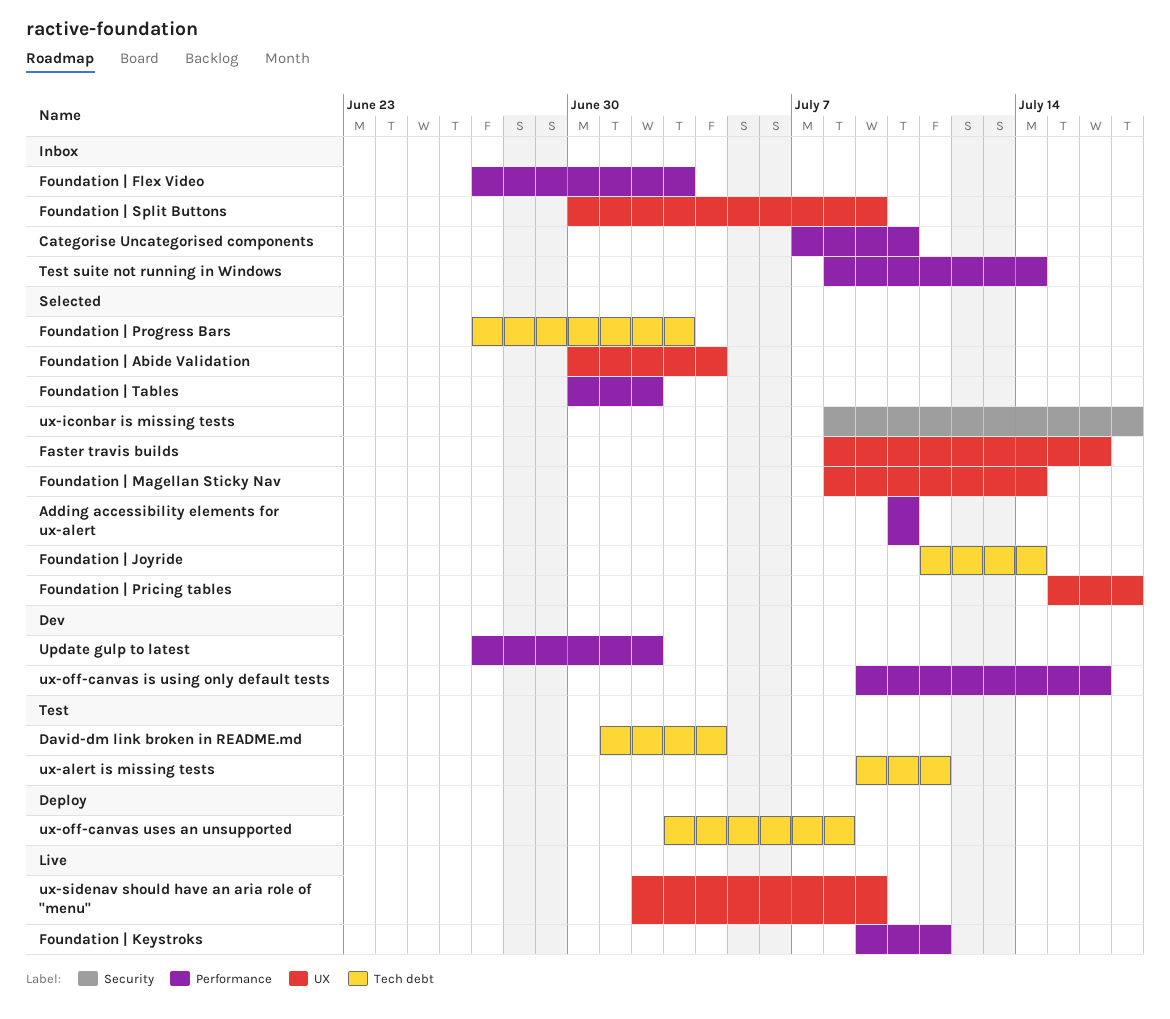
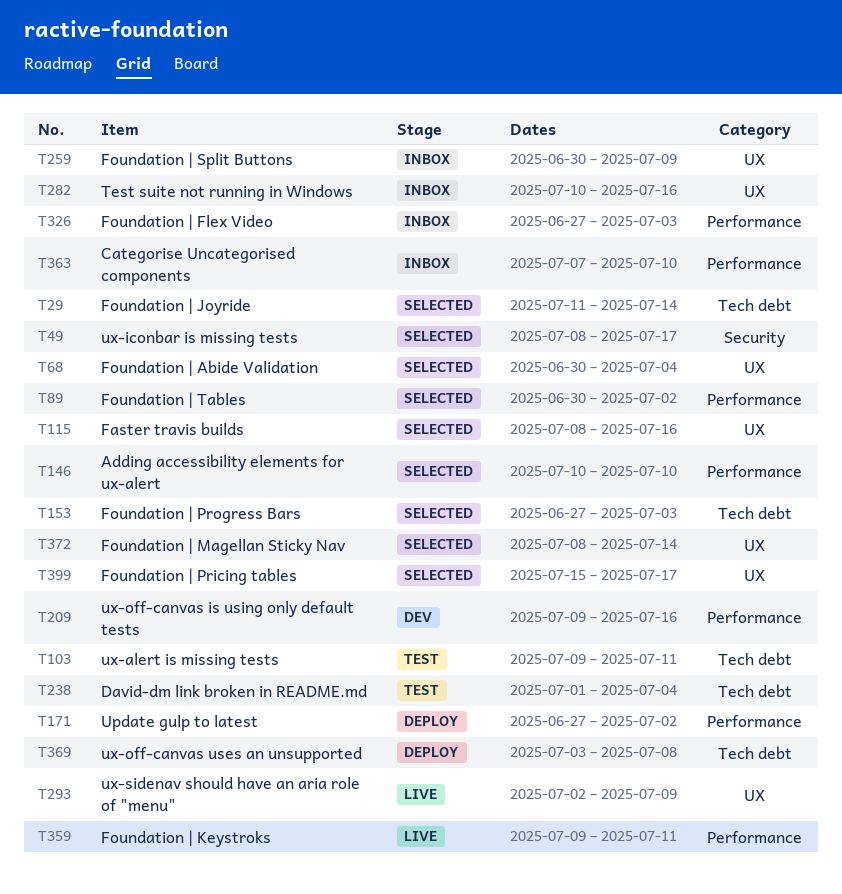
Test suite not running in Windows, label: Performance -> UX
Test suite not running in Windows, start: Jul 8 -> Jul 10
Test suite not running in Windows, due: Jul 14 -> Jul 16
Update gulp to latest, status: Dev -> Deploy

